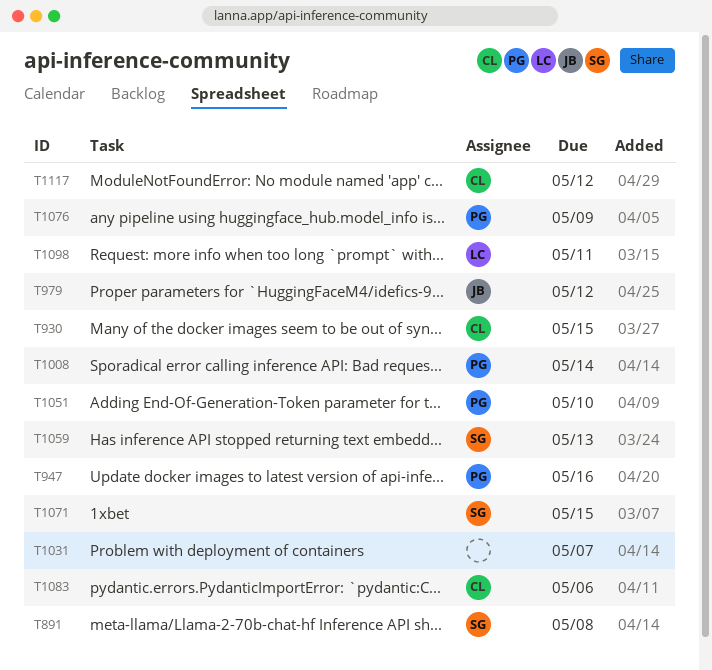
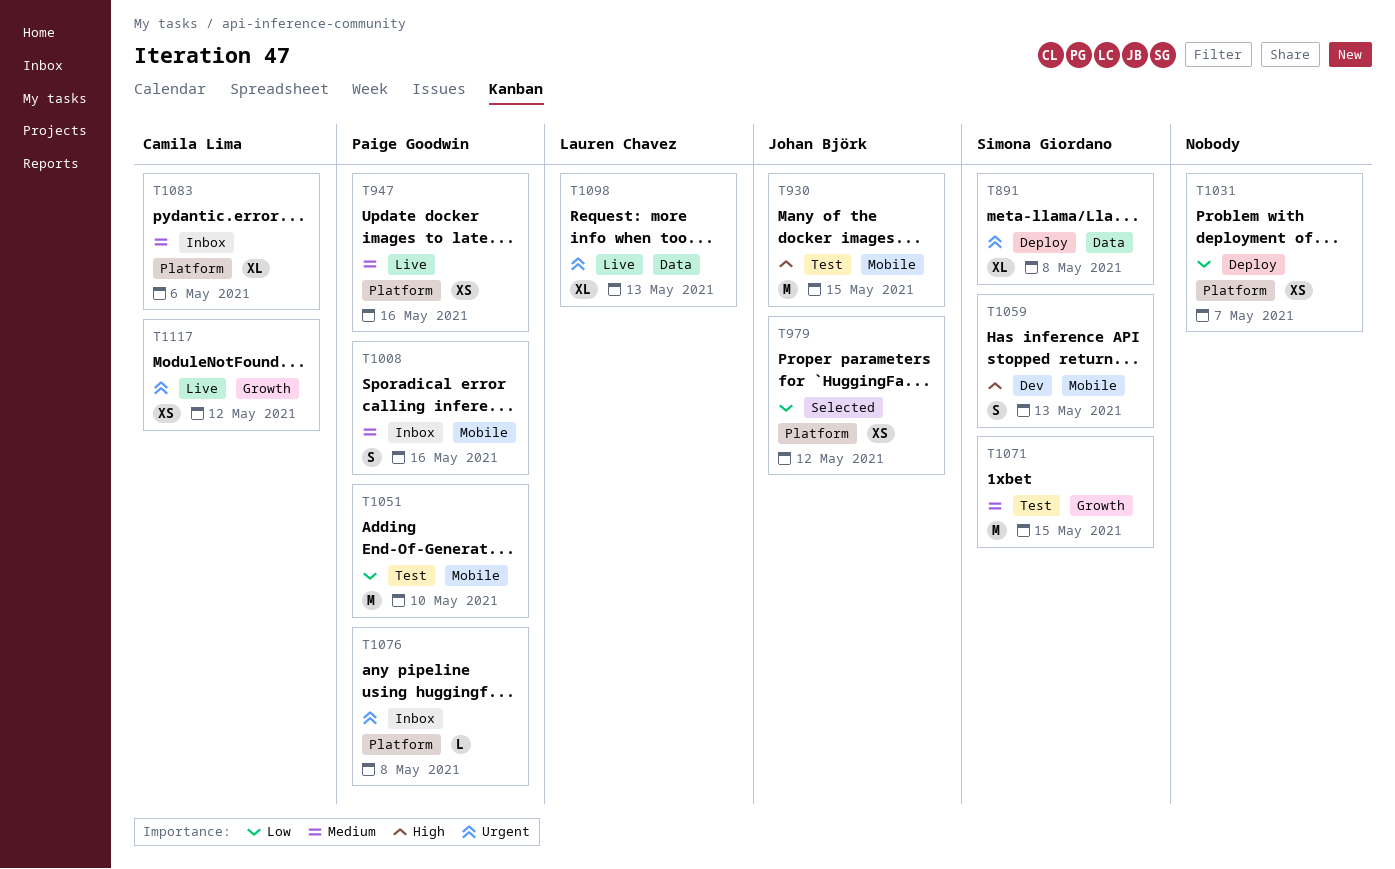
T930, owner: Camila Lima -> Johan Björk
T1008, due: May 14 -> May 16
T1076, due: May 9 -> May 8
T1098, due: May 11 -> May 13

